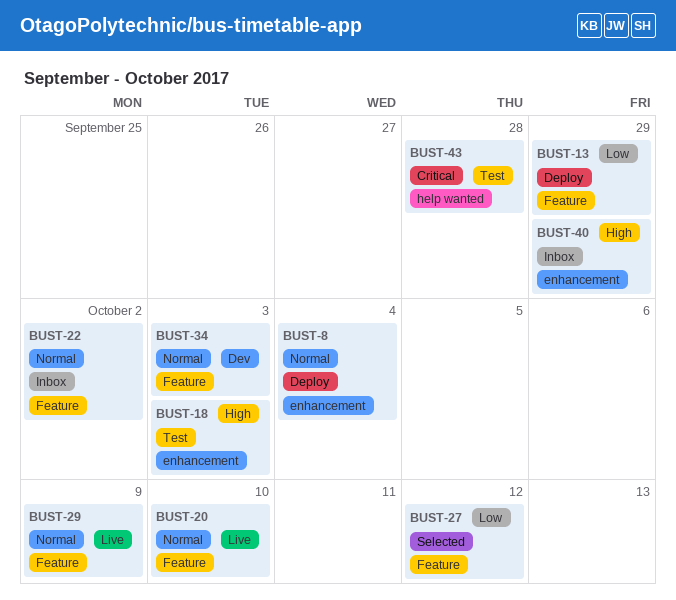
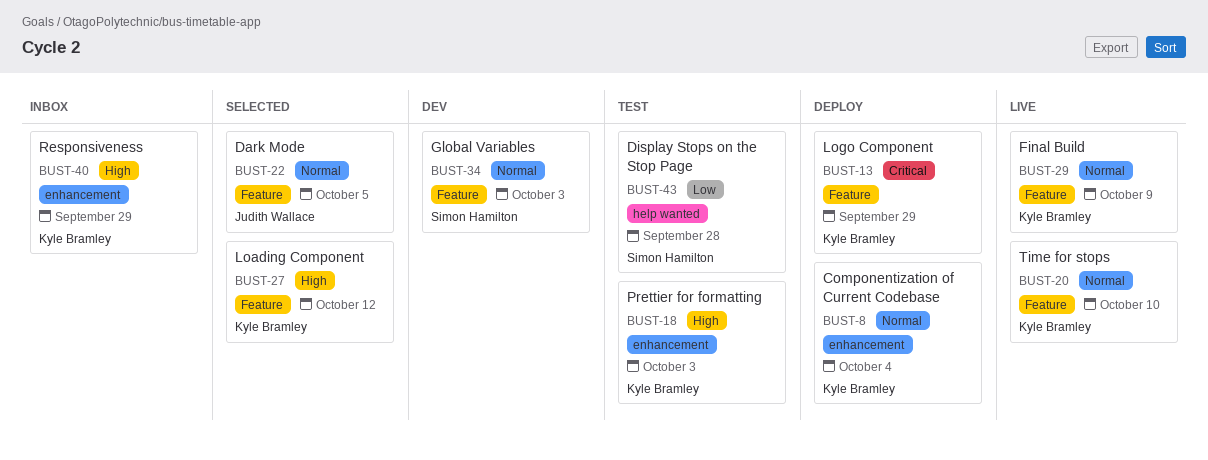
BUST-13, priority: Low -> Critical
BUST-22, status: Inbox -> Selected
BUST-22, due: Oct 2 -> Oct 5
BUST-27, priority: Low -> High
BUST-43, priority: Critical -> Low

